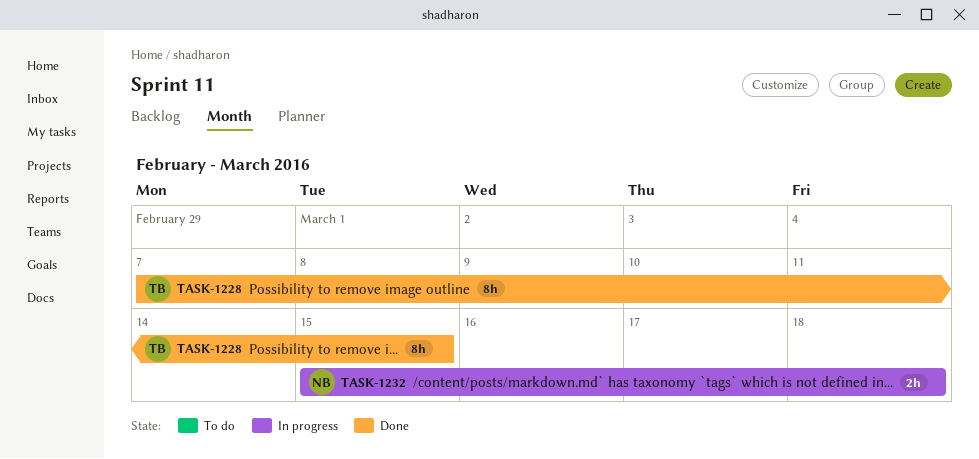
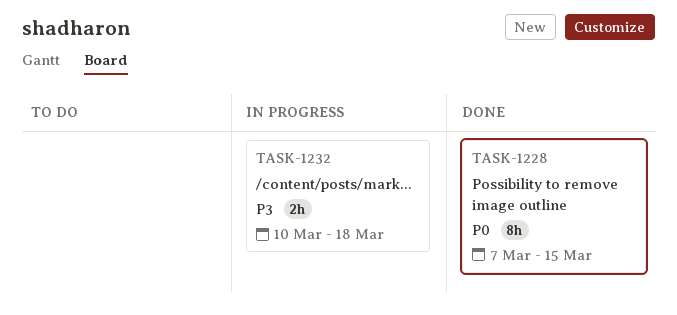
TASK-1232, start: Mar 15 -> Mar 10

